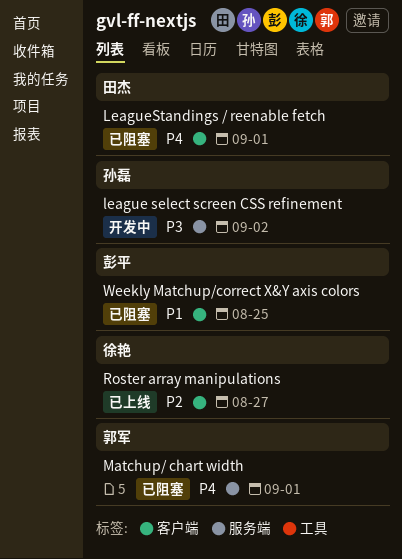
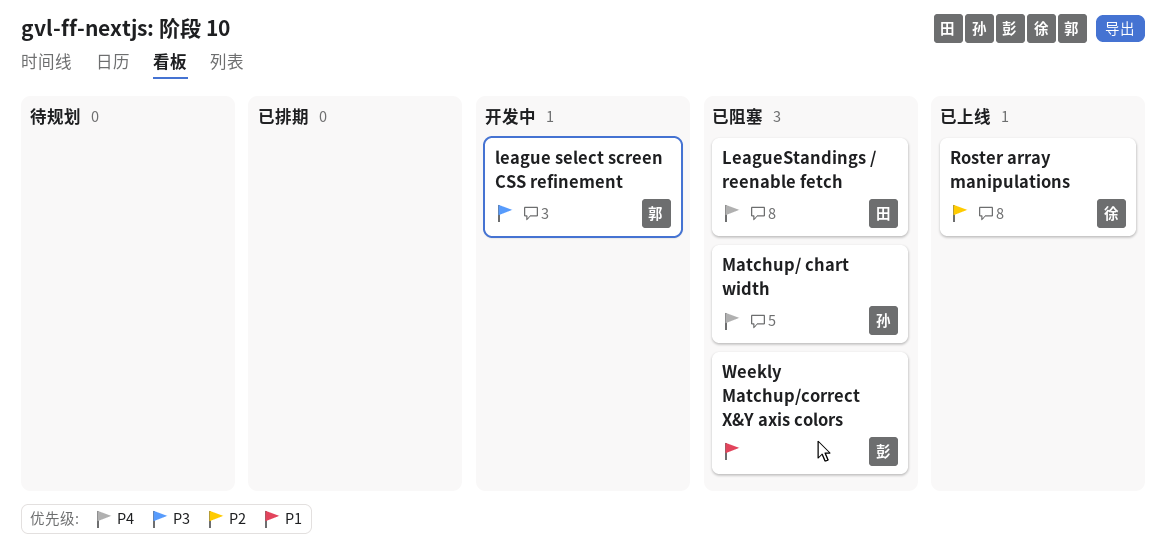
league select screen CSS refinement, owner: 孙磊 -> 郭军
Matchup/ chart width, owner: 郭军 -> 孙磊

